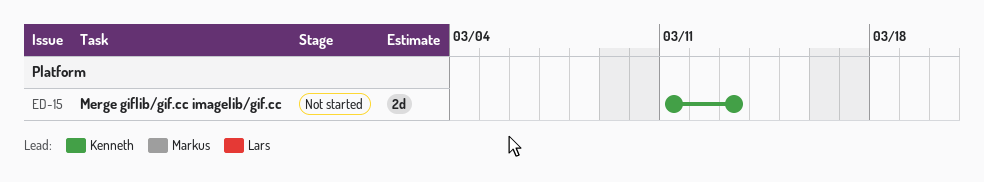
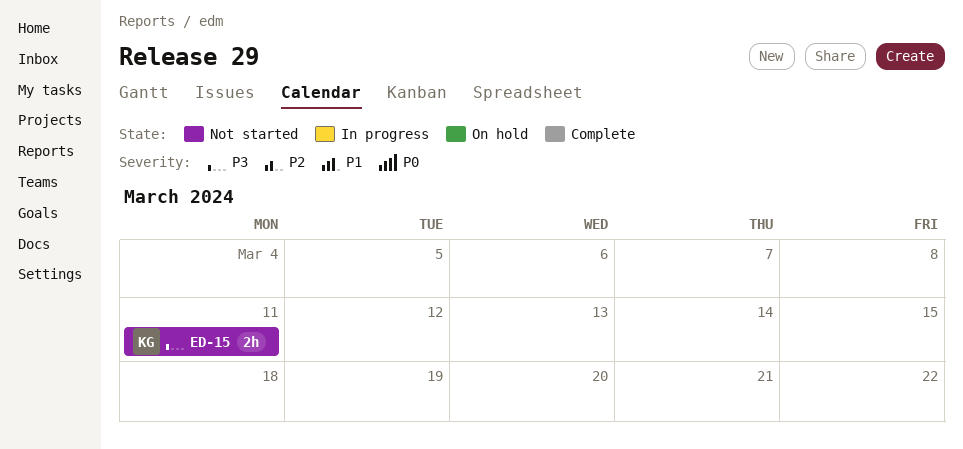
ED-15, estimate: 2d -> 2h
ED-15, due: Mar 13 -> Mar 11

